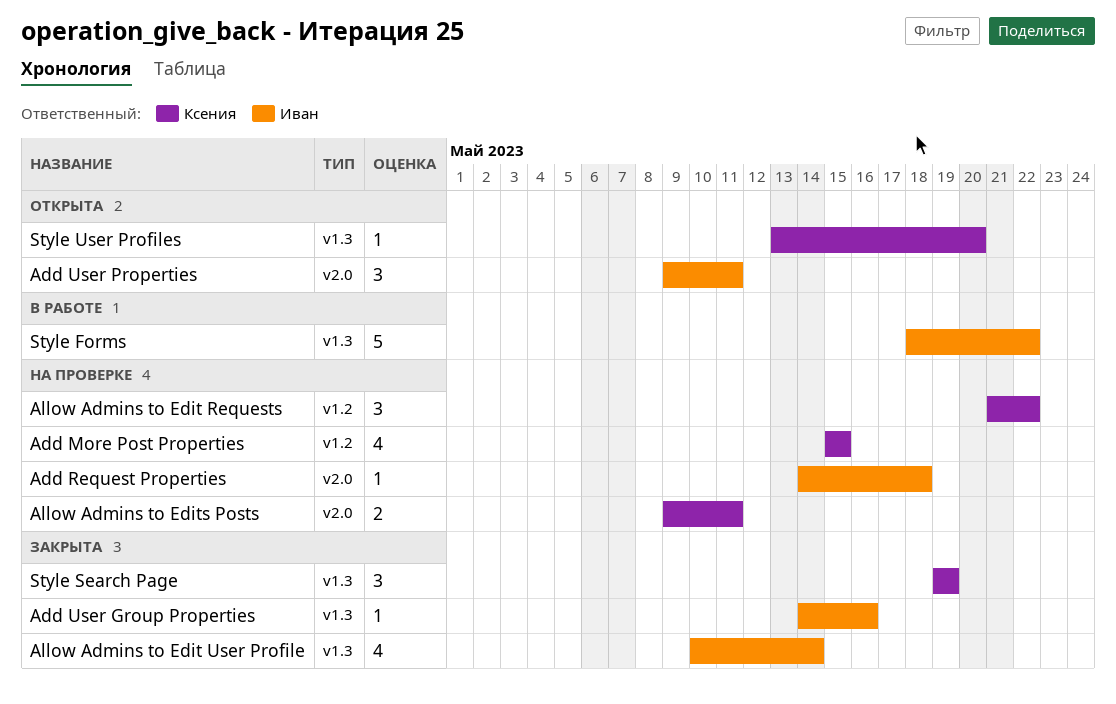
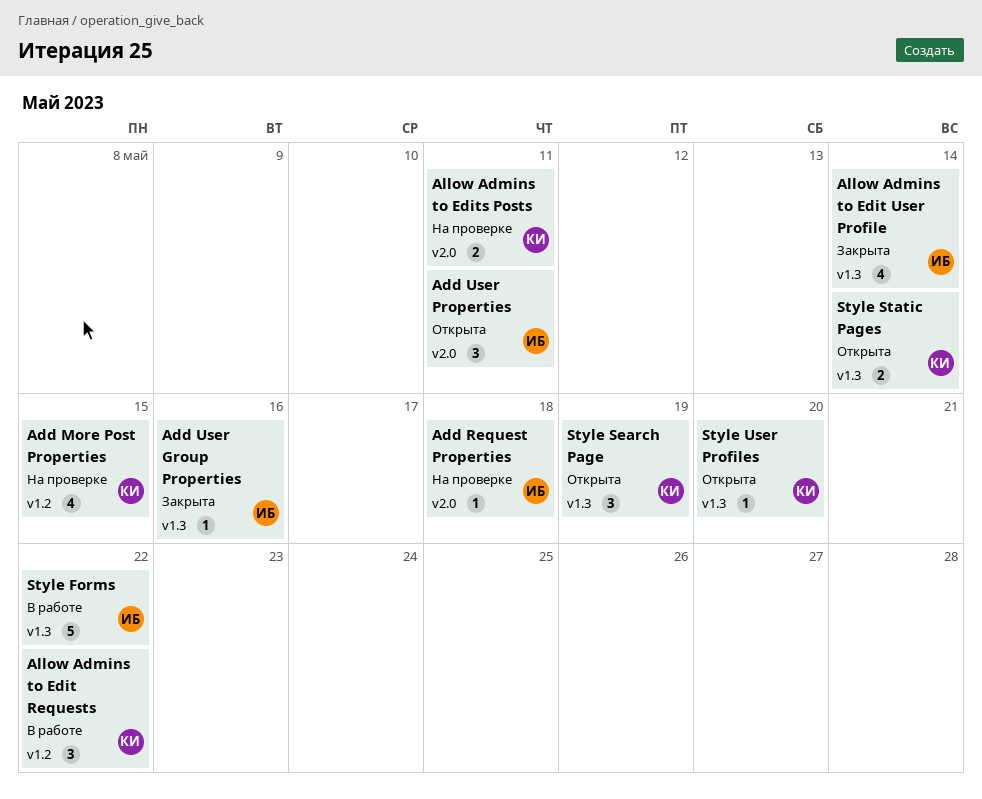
Allow Admins to Edit Requests, status: На проверке -> В работе
Style Search Page, status: Закрыта -> Открыта
Style Static Pages: none -> present

